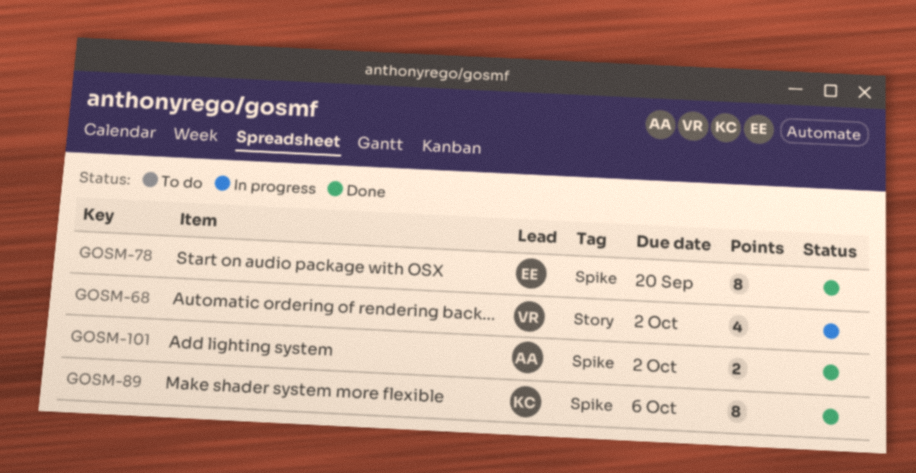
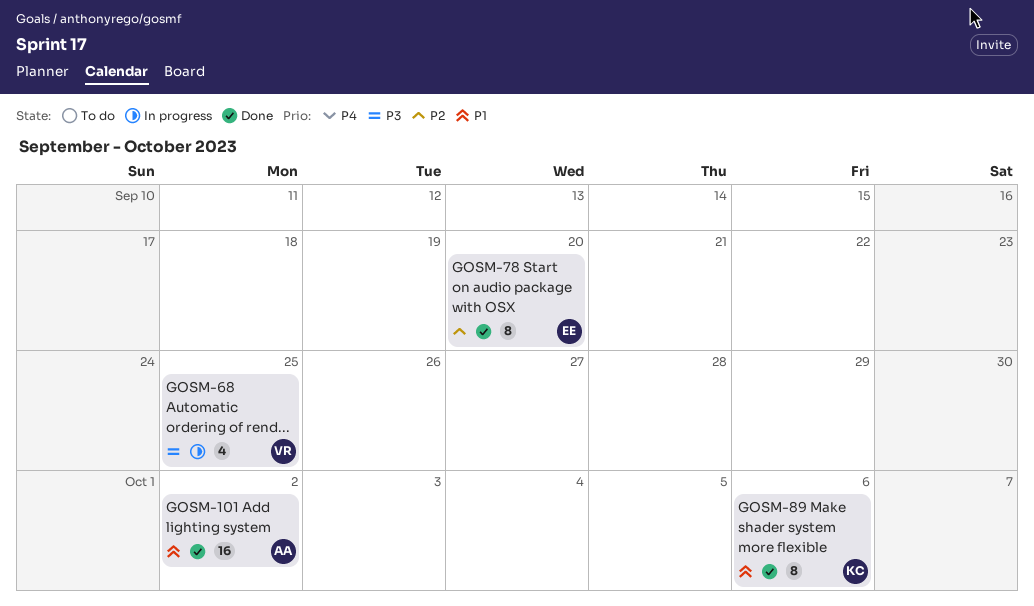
GOSM-68, due: Oct 2 -> Sep 25
GOSM-101, estimate: 2 -> 16

